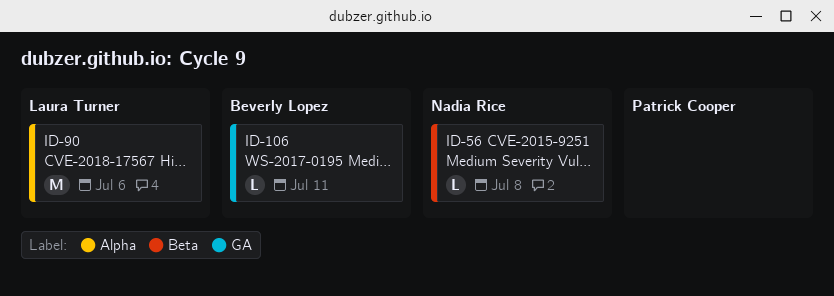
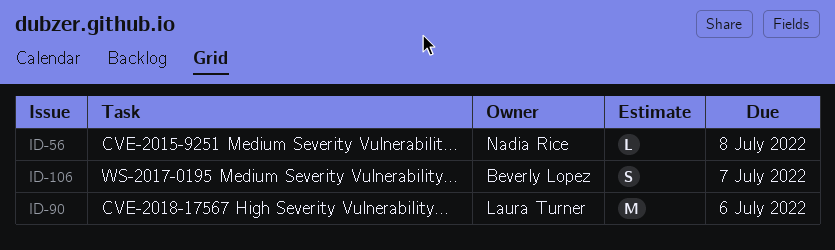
ID-106, estimate: L -> S
ID-106, due: Jul 11 -> Jul 7

